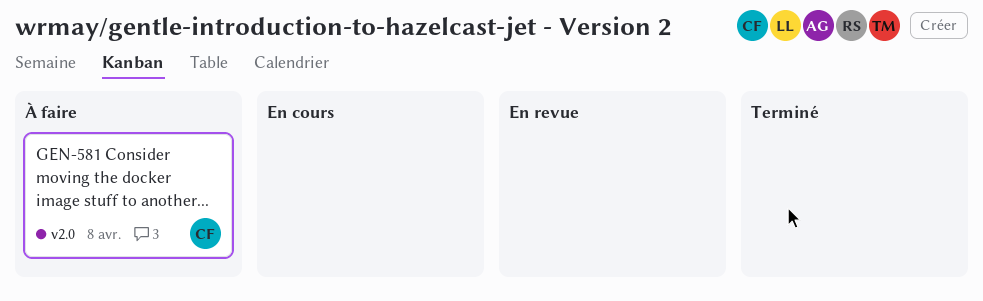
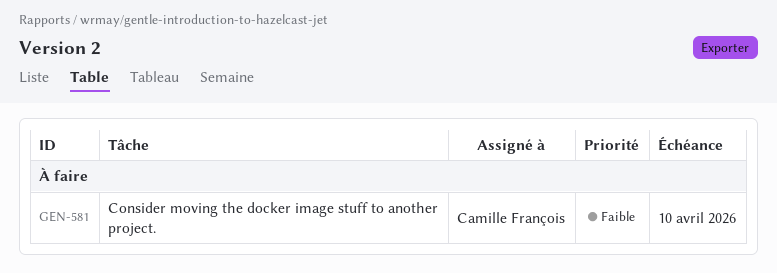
GEN-581, due: Apr 8 -> Apr 10

